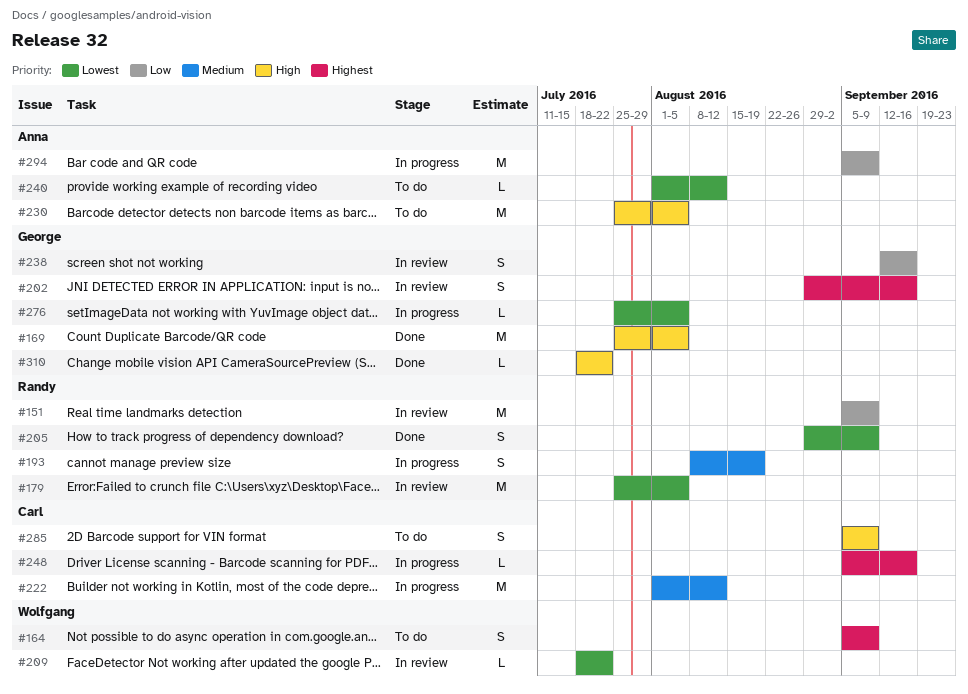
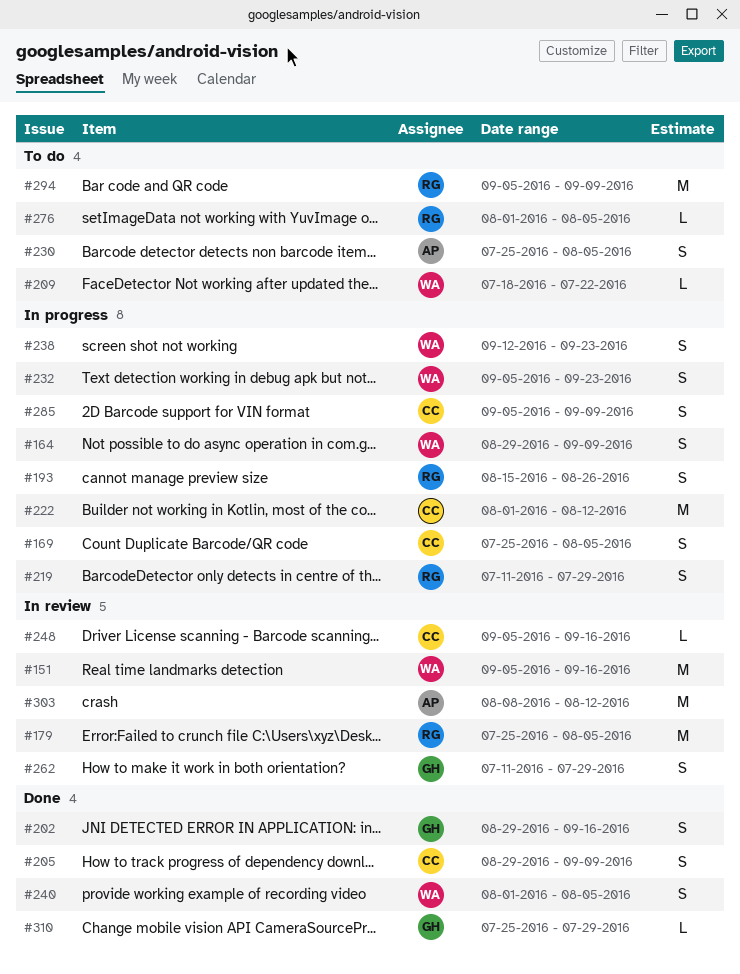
#151, owner: Randy -> Wolfgang
#151, due: Sep 9 -> Sep 16
#164, status: To do -> In progress
#164, start: Sep 5 -> Aug 29
#169, status: Done -> In progress
#169, owner: George -> Carl
#169, estimate: M -> S
#193, start: Aug 8 -> Aug 15
#193, due: Aug 19 -> Aug 26
#202, status: In review -> Done
#205, owner: Randy -> Carl
#209, status: In review -> To do
#219: none -> present
#230, estimate: M -> S
#232: none -> present
#238, status: In review -> In progress
#238, owner: George -> Wolfgang
#238, due: Sep 16 -> Sep 23
#240, status: To do -> Done
#240, owner: Anna -> Wolfgang
#240, estimate: L -> S
#240, due: Aug 12 -> Aug 5
#248, status: In progress -> In review
#262: none -> present
#276, status: In progress -> To do
#276, owner: George -> Randy
#276, start: Jul 25 -> Aug 1
#285, status: To do -> In progress
#294, status: In progress -> To do
#294, owner: Anna -> Randy
#303: none -> present
#310, start: Jul 18 -> Jul 25
#310, due: Jul 22 -> Jul 29

